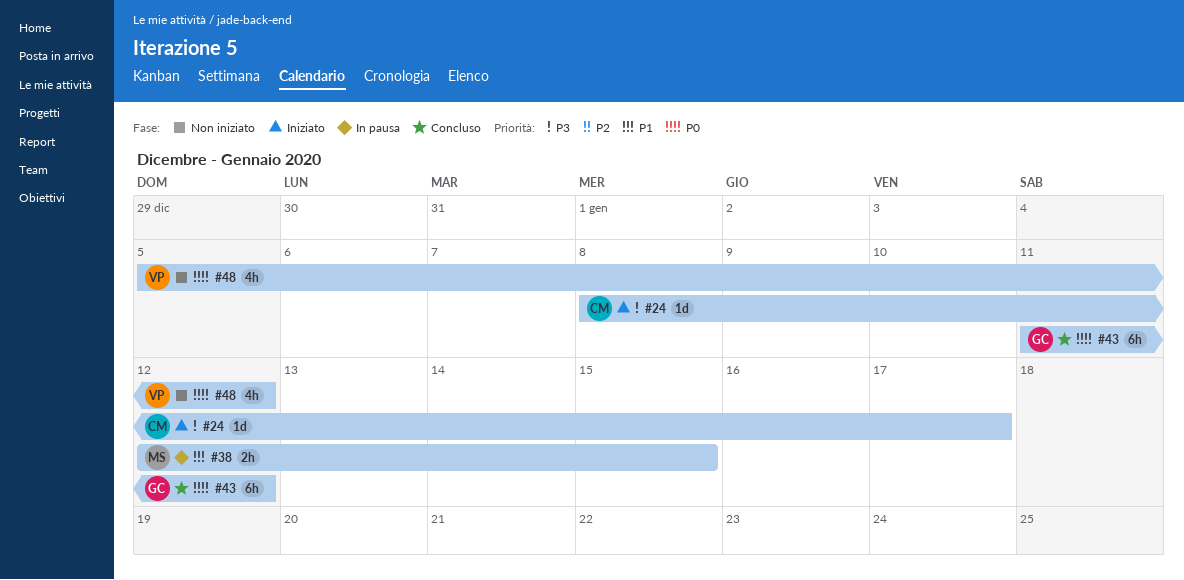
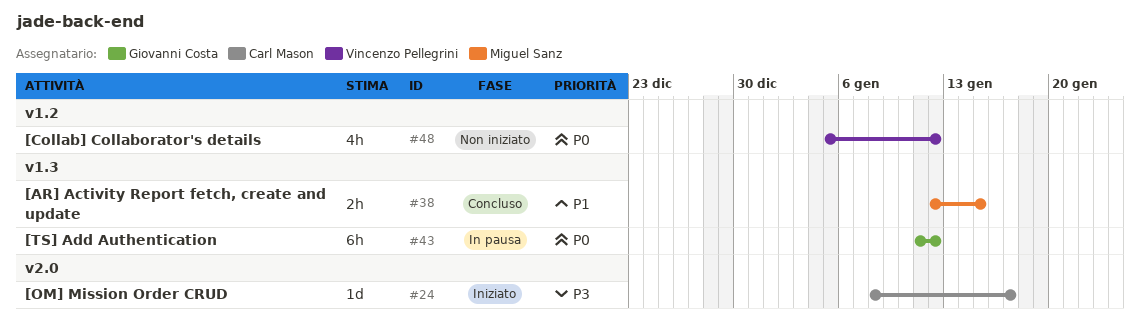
#38, status: In pausa -> Concluso
#43, status: Concluso -> In pausa

